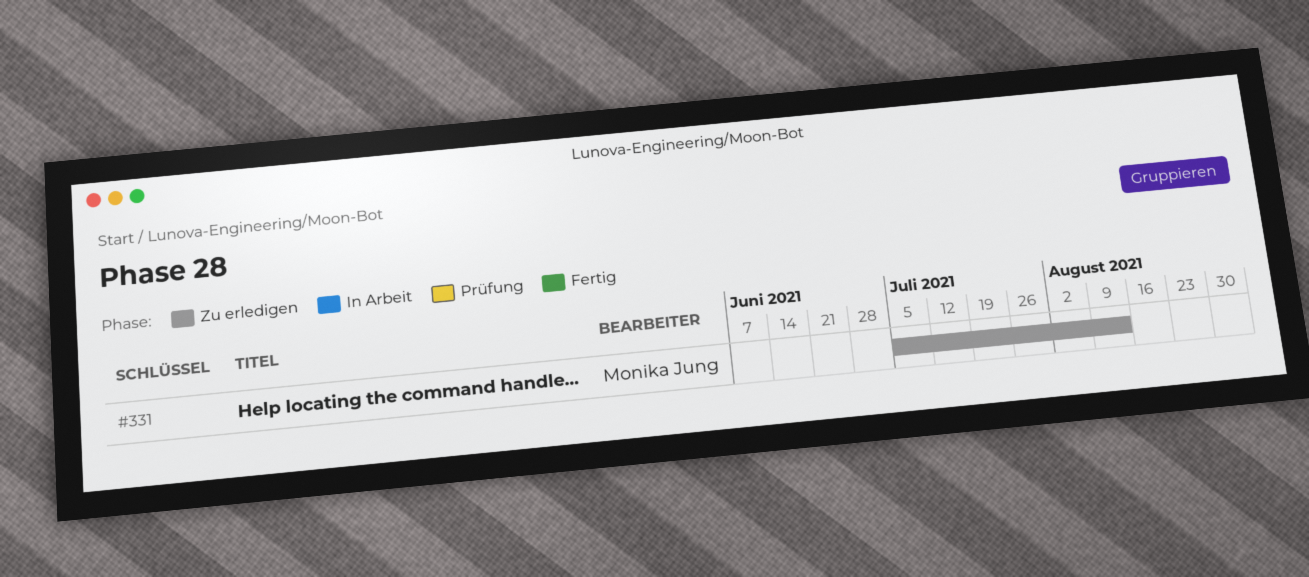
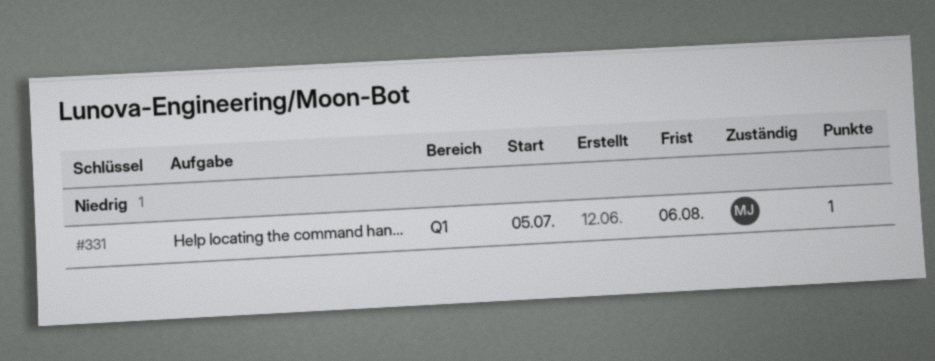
#331, due: Aug 13 -> Aug 6

